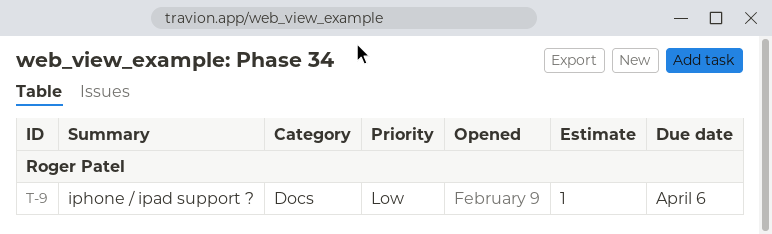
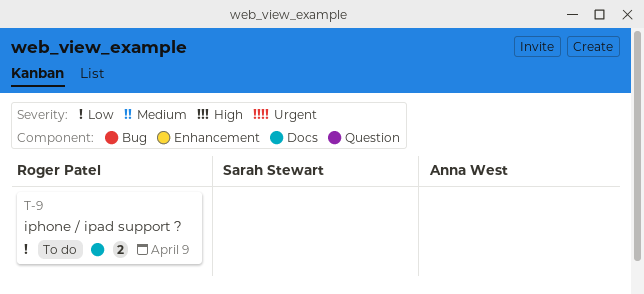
T-9, estimate: 1 -> 2
T-9, due: Apr 6 -> Apr 9

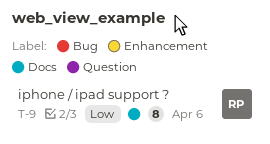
T-9, estimate: 2 -> 8
T-9, due: Apr 9 -> Apr 6

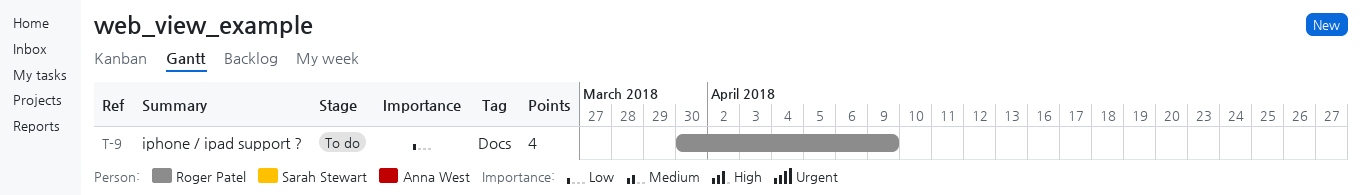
T-9, estimate: 8 -> 4
T-9, due: Apr 6 -> Apr 9

